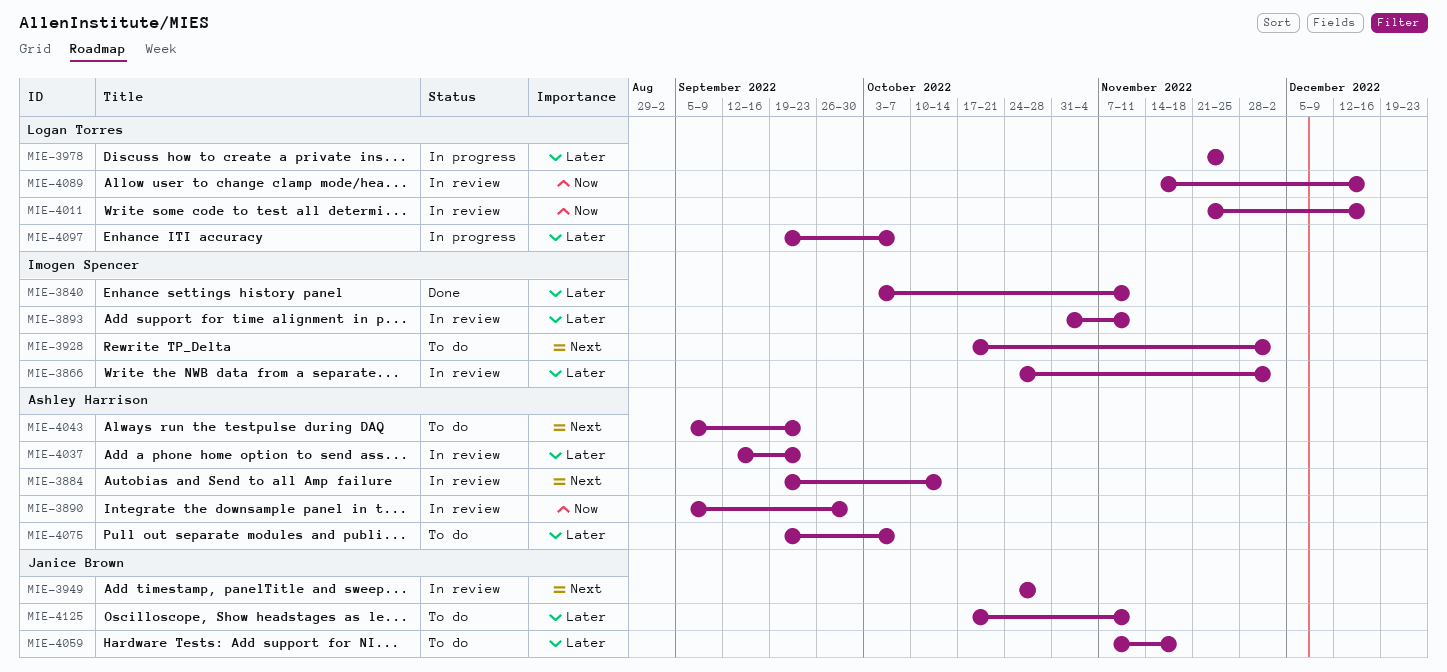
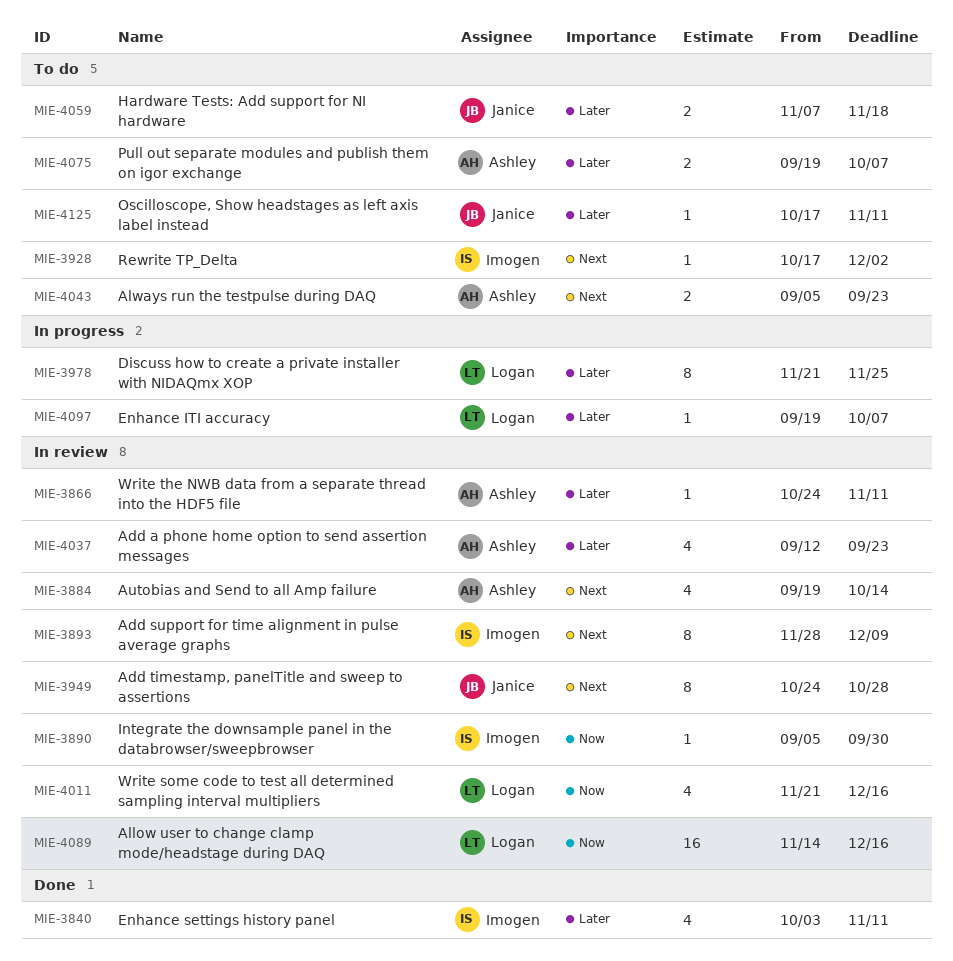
MIE-3866, owner: Imogen Spencer -> Ashley Harrison
MIE-3866, due: Dec 2 -> Nov 11
MIE-3890, owner: Ashley Harrison -> Imogen Spencer
MIE-3893, priority: Later -> Next
MIE-3893, start: Oct 31 -> Nov 28
MIE-3893, due: Nov 11 -> Dec 9

